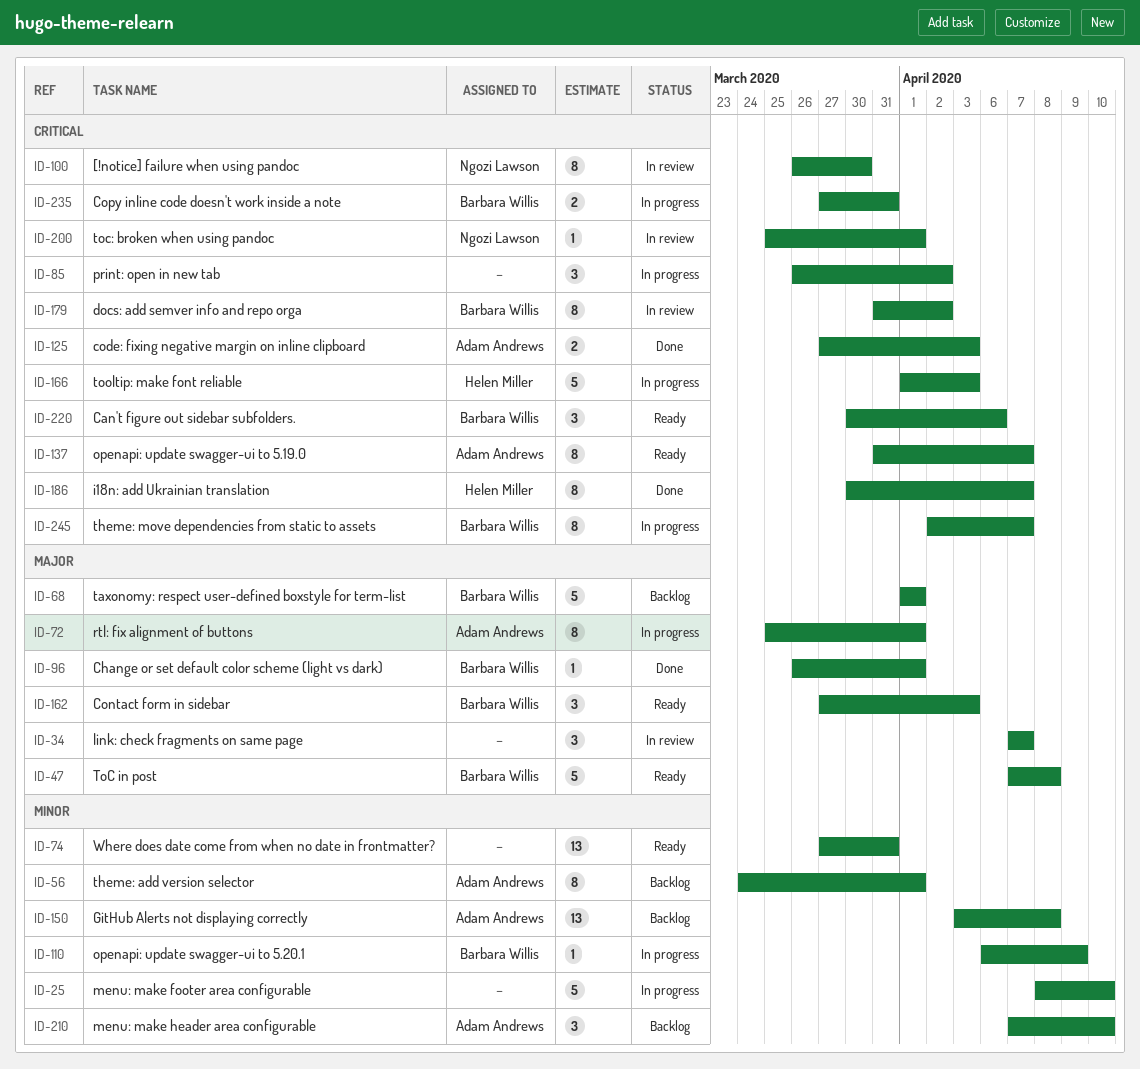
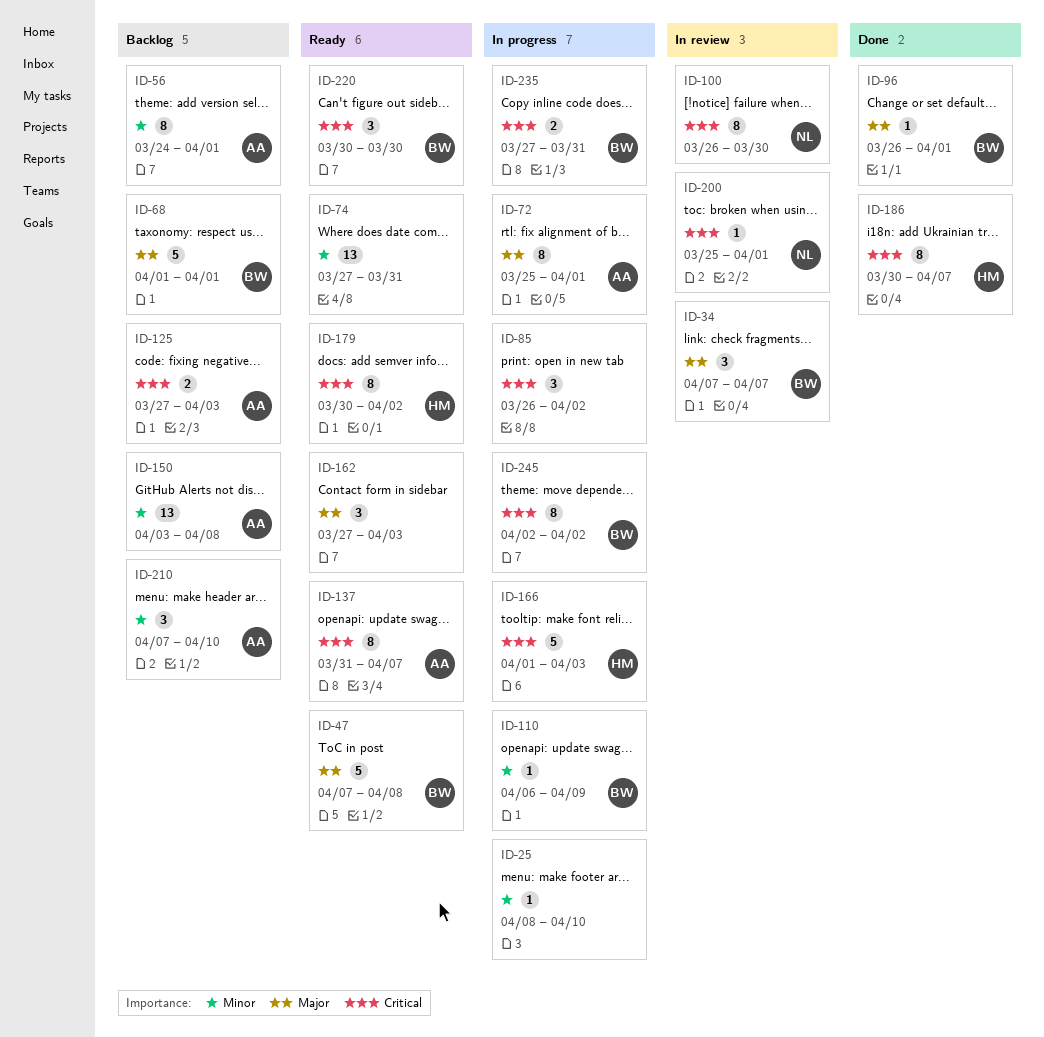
ID-25, estimate: 5 -> 1
ID-34, owner: none -> Barbara Willis
ID-125, status: Done -> Backlog
ID-162, owner: Barbara Willis -> none
ID-179, status: In review -> Ready
ID-179, owner: Barbara Willis -> Helen Miller
ID-179, start: Mar 31 -> Mar 30
ID-220, due: Apr 6 -> Mar 30
ID-245, due: Apr 7 -> Apr 2

